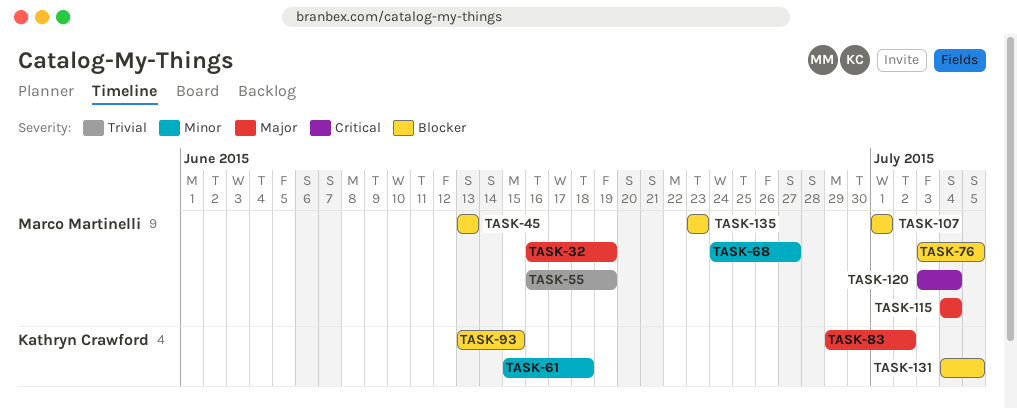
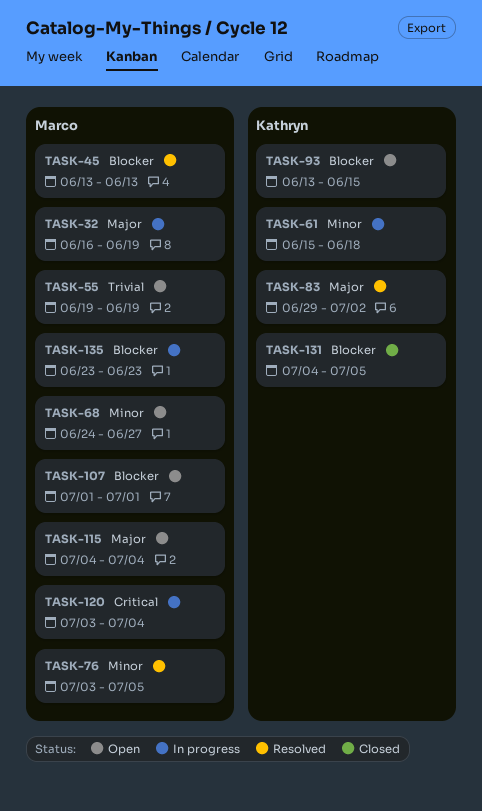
TASK-55, start: Jun 16 -> Jun 19
TASK-76, priority: Blocker -> Minor

